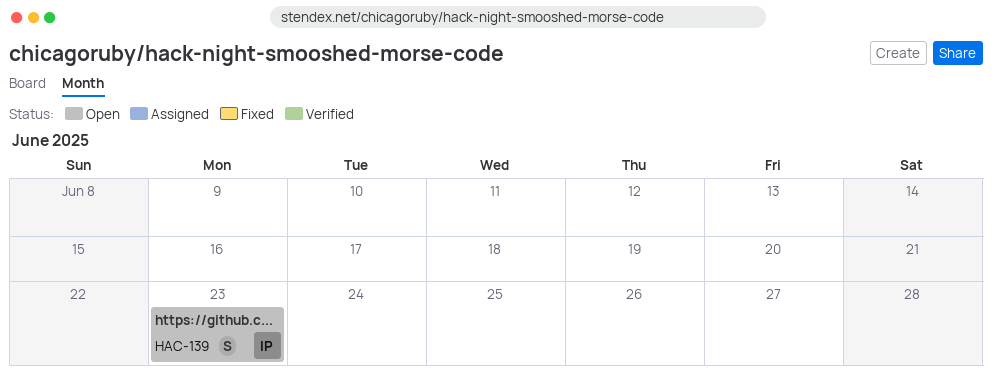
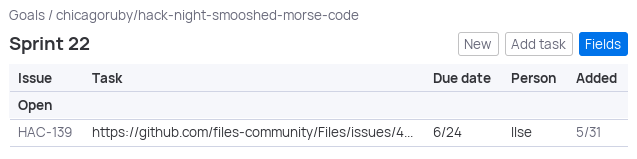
HAC-139, due: Jun 23 -> Jun 24

